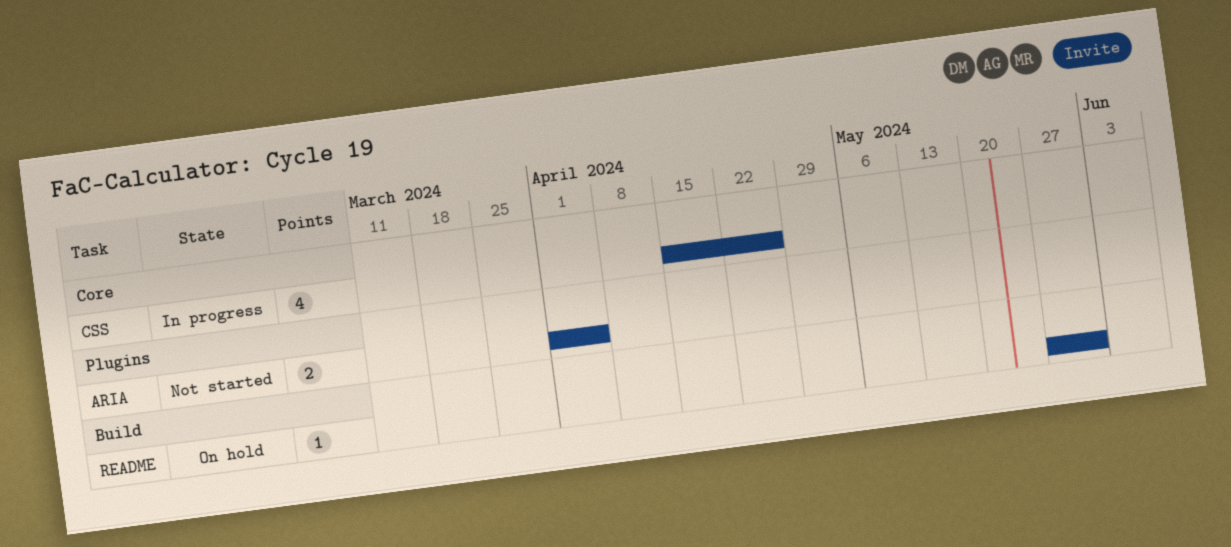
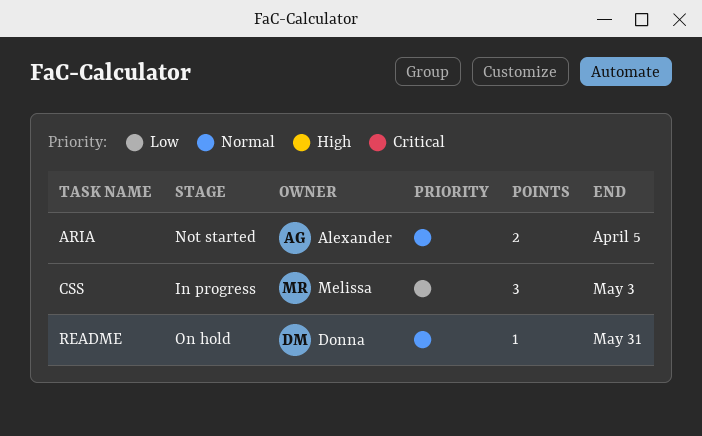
CSS, estimate: 4 -> 3
CSS, due: Apr 26 -> May 3

